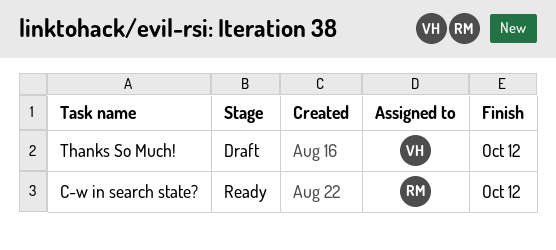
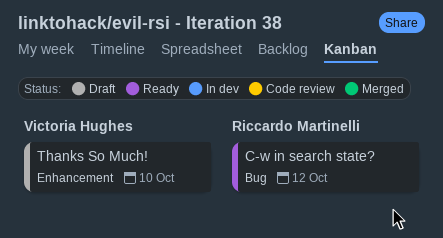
Thanks So Much!, due: Oct 12 -> Oct 10

